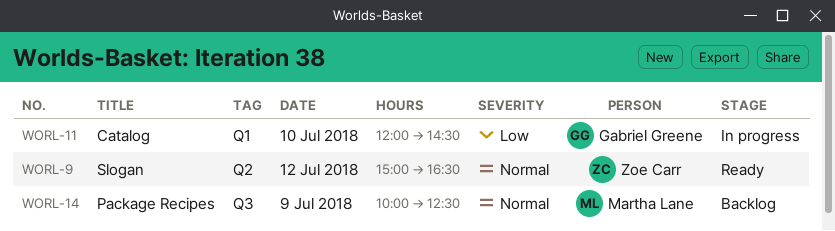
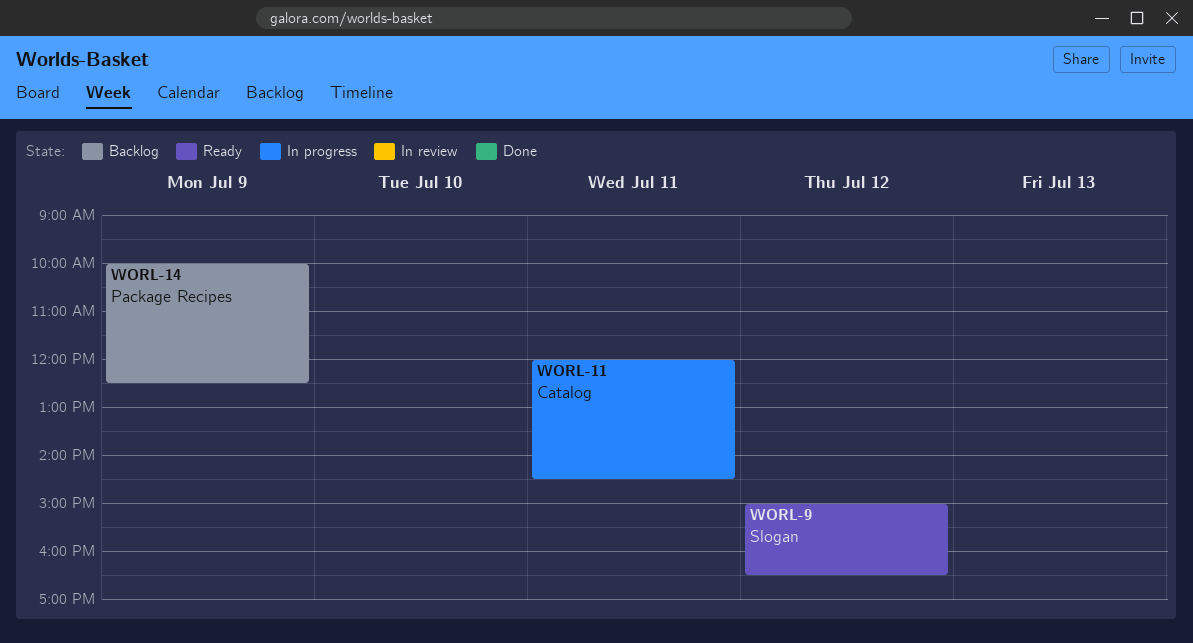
WORL-11, day: Jul 10 -> Jul 11

